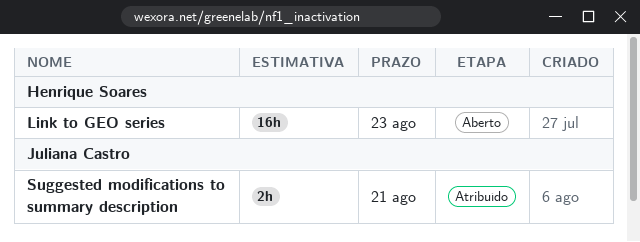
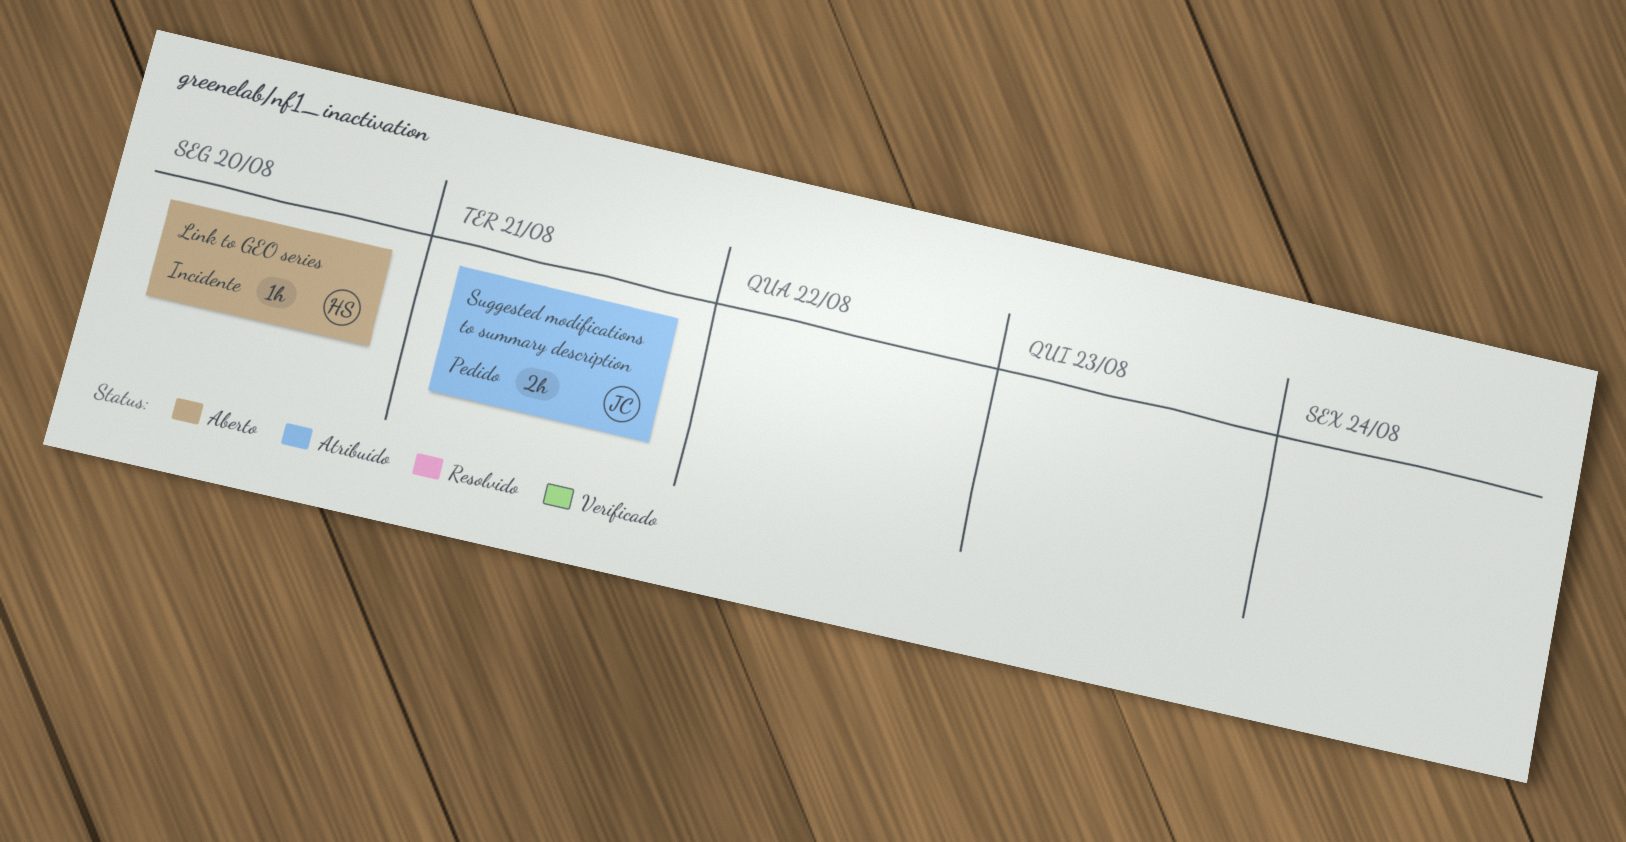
Link to GEO series, estimate: 16h -> 1h
Link to GEO series, due: Aug 23 -> Aug 20

